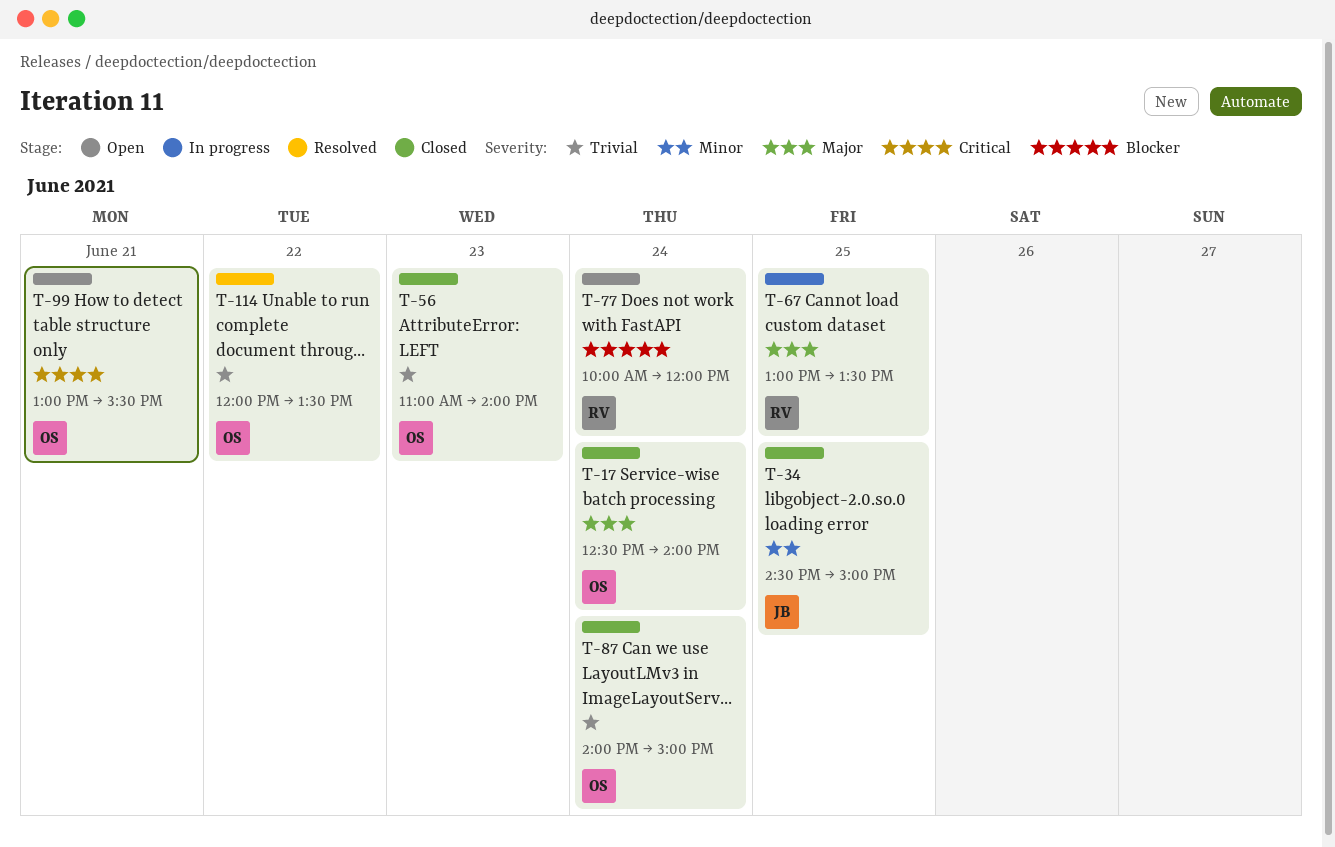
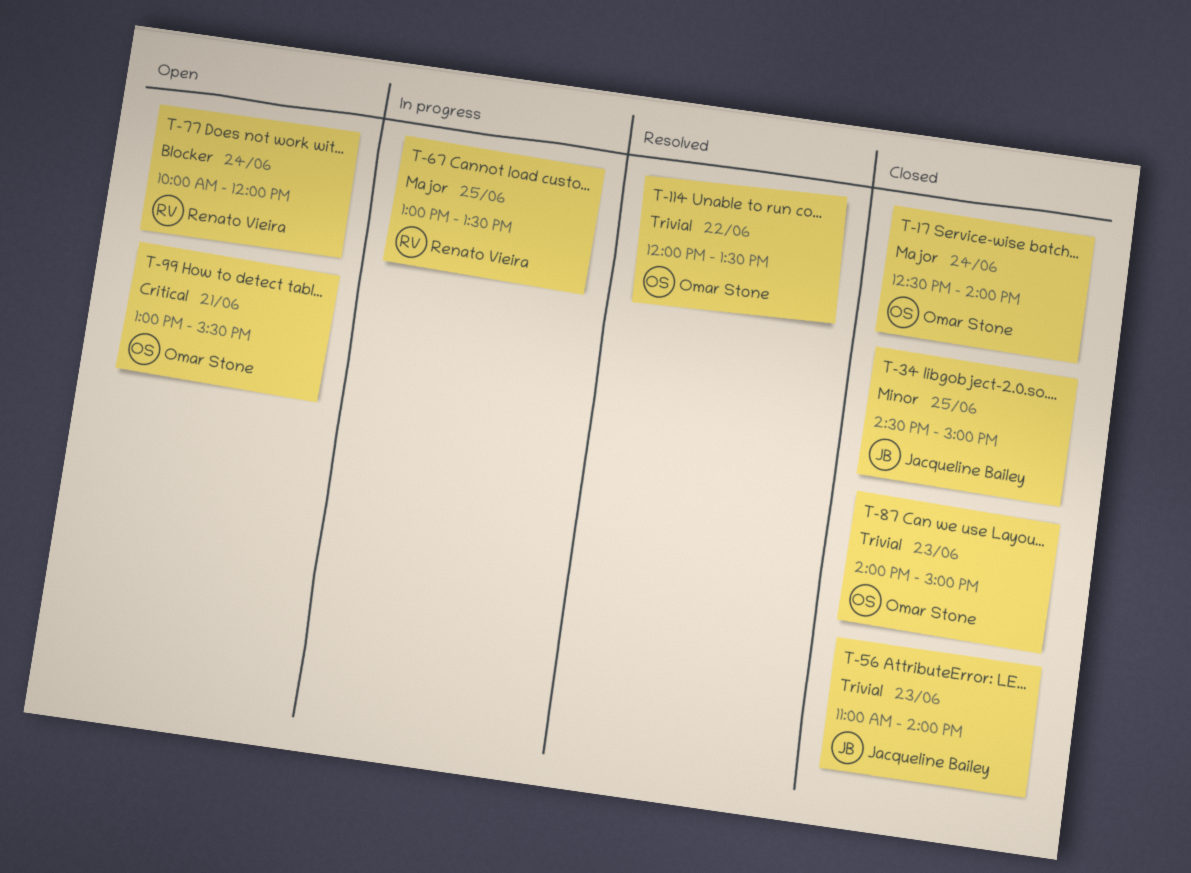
T-56, owner: Omar Stone -> Jacqueline Bailey
T-87, day: Jun 24 -> Jun 23

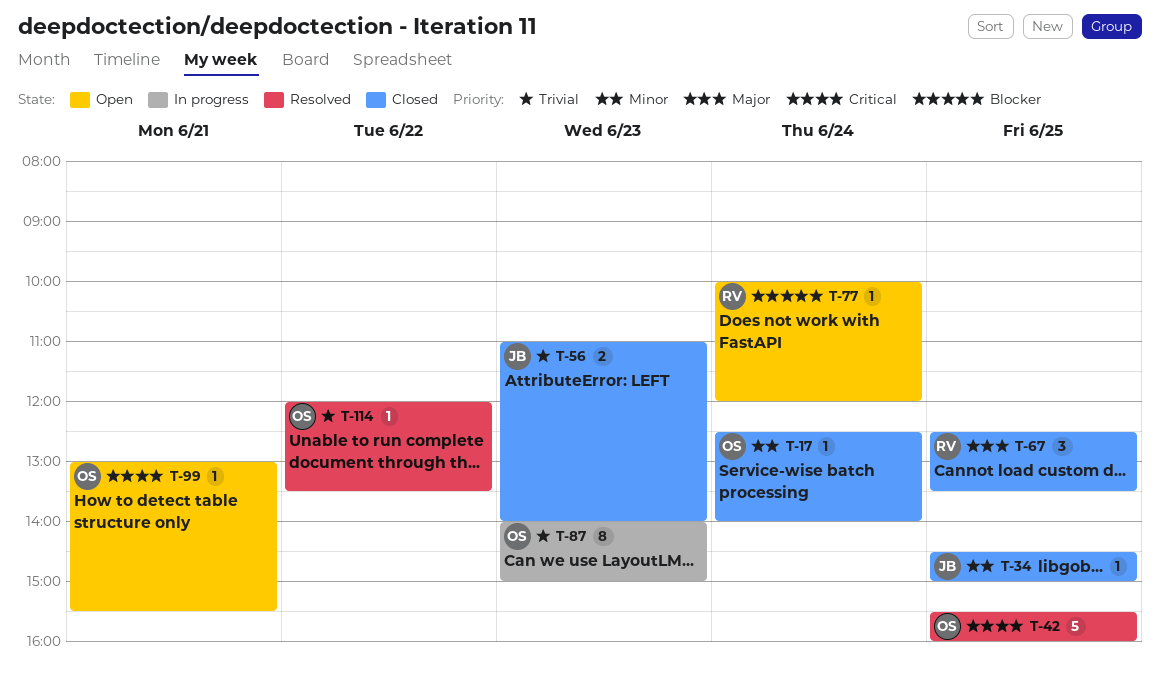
T-17, priority: Major -> Minor
T-42: none -> present
T-67, status: In progress -> Closed
T-67, begins: 13:00 -> 12:30
T-87, status: Closed -> In progress

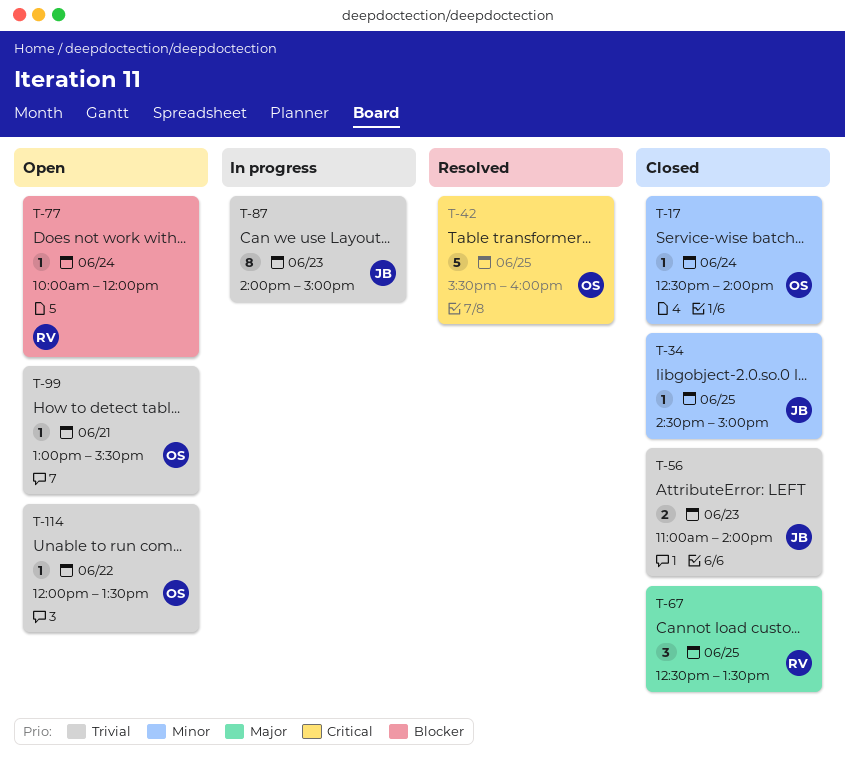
T-87, owner: OS -> JB
T-99, priority: Critical -> Trivial
T-114, status: Resolved -> Open

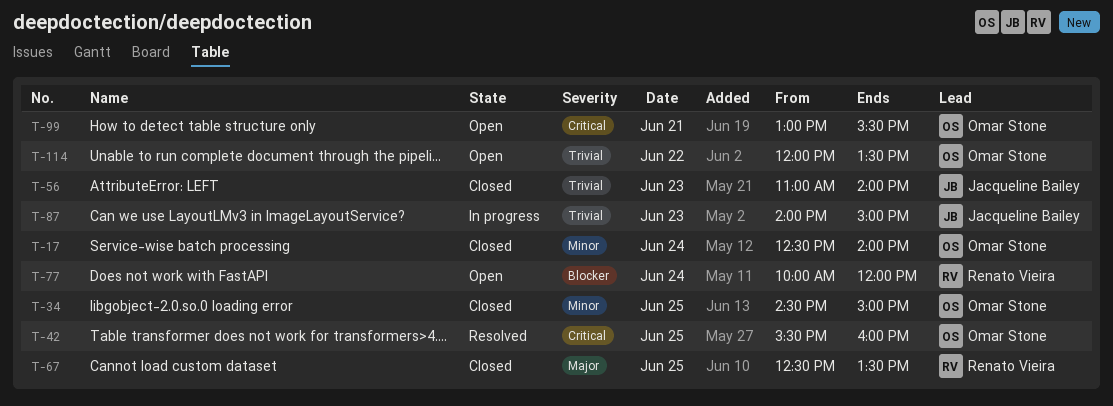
T-34, owner: Jacqueline Bailey -> Omar Stone
T-99, priority: Trivial -> Critical

